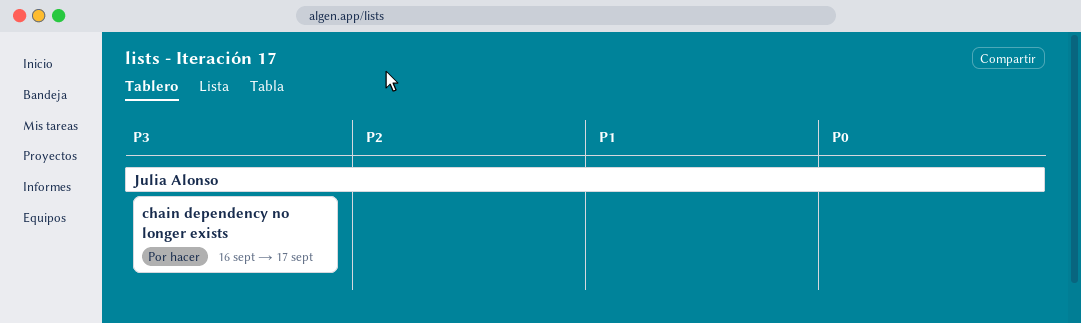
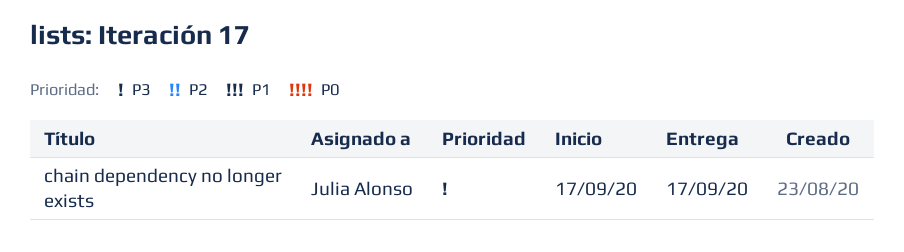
chain dependency no longer exists, start: Sep 16 -> Sep 17

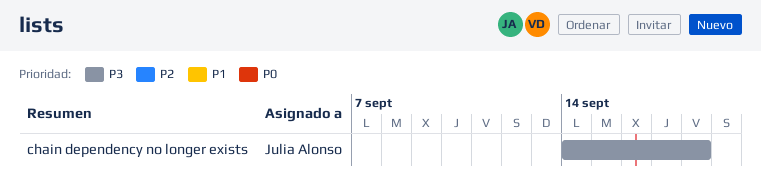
chain dependency no longer exists, start: Sep 17 -> Sep 14
chain dependency no longer exists, due: Sep 17 -> Sep 18

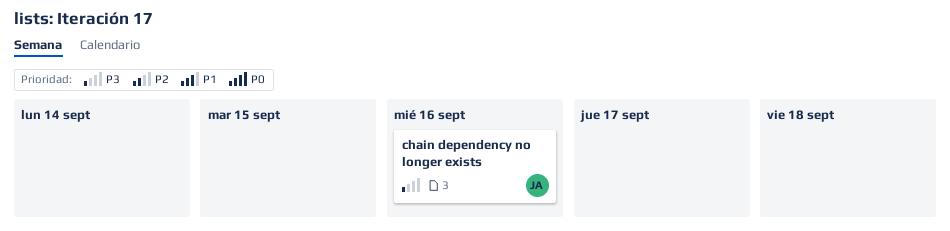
chain dependency no longer exists, due: Sep 18 -> Sep 16

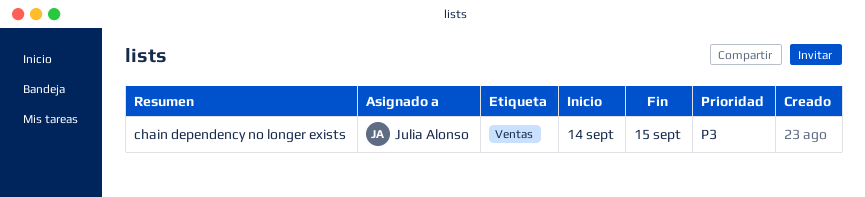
chain dependency no longer exists, due: Sep 16 -> Sep 15

